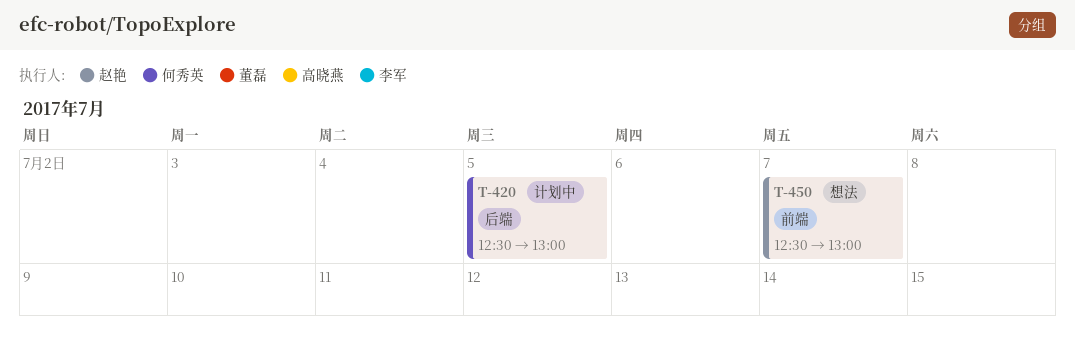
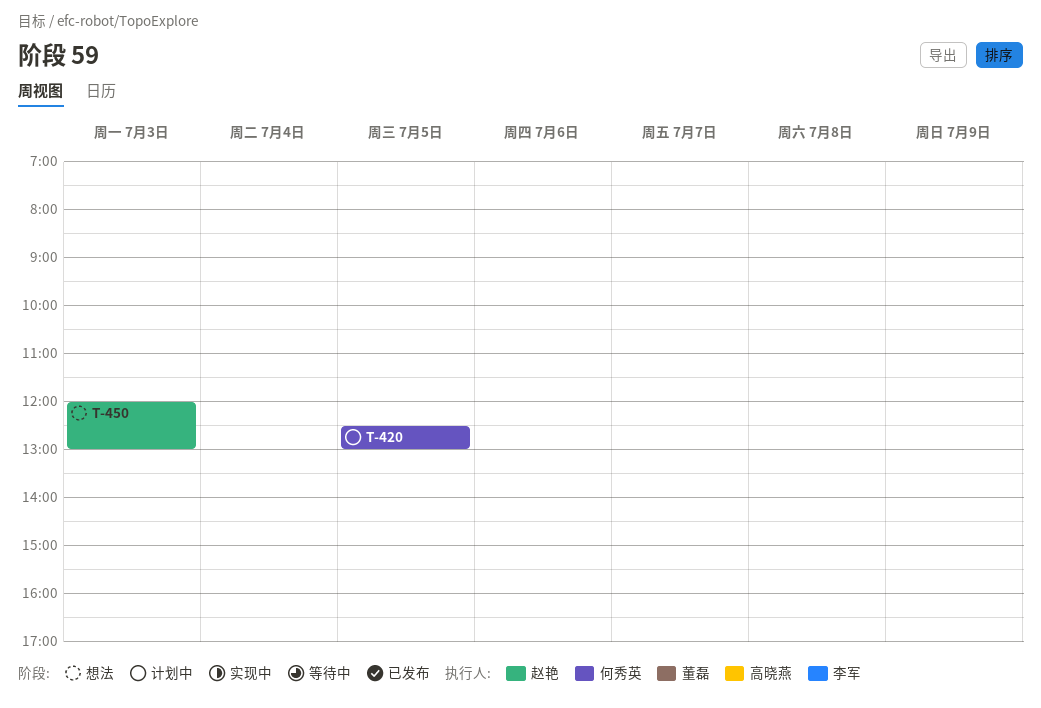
T-450, day: Jul 7 -> Jul 3
T-450, begins: 12:30 -> 12:00

